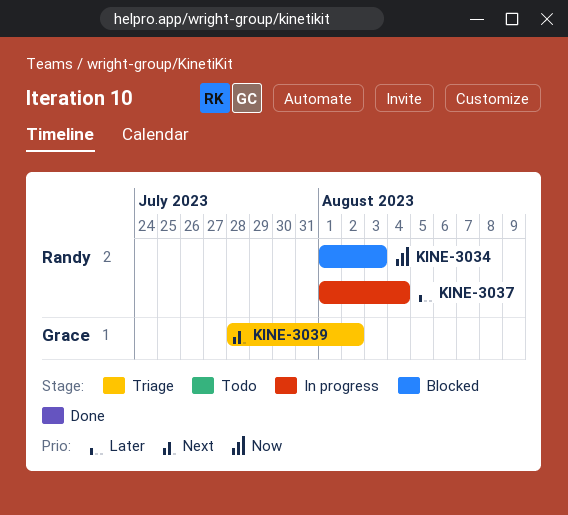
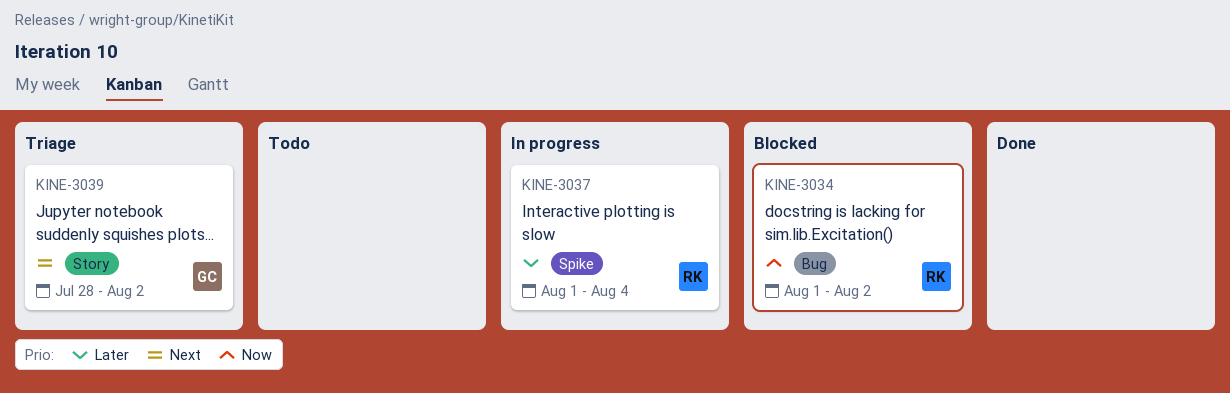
KINE-3034, due: Aug 3 -> Aug 2

